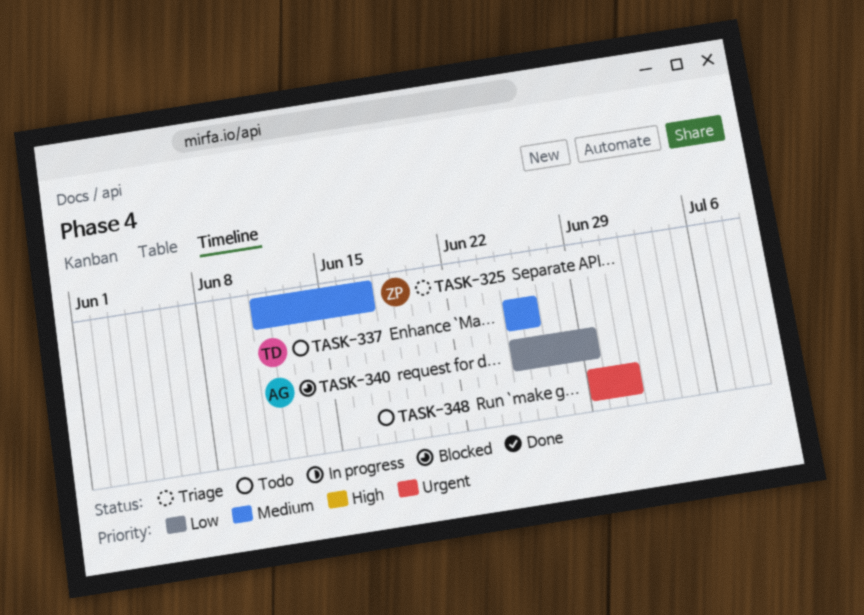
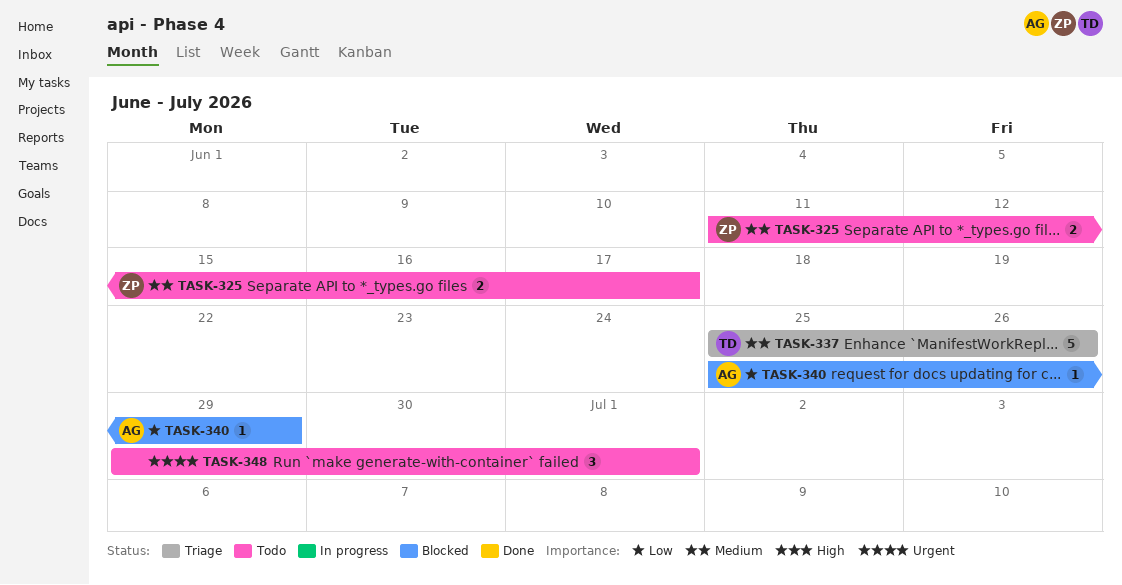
TASK-325, status: Triage -> Todo
TASK-337, status: Todo -> Triage

